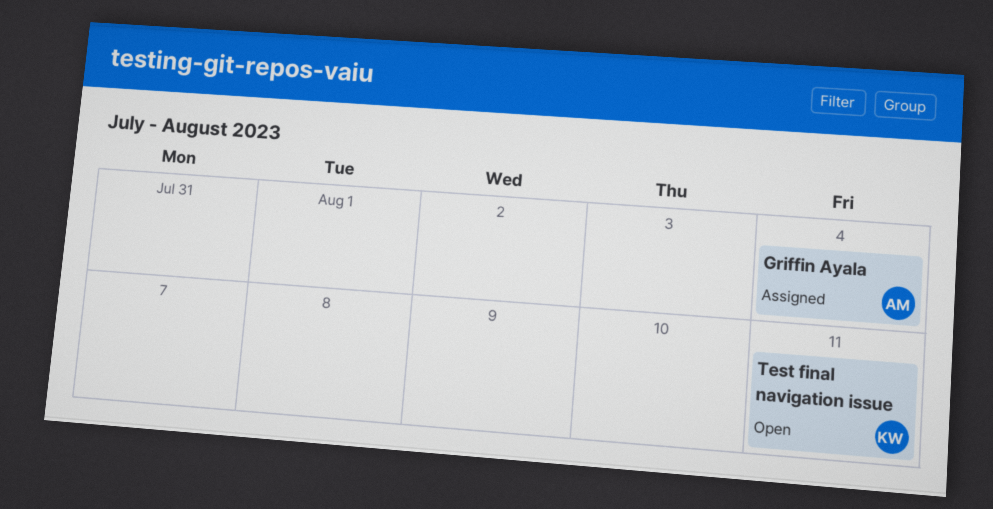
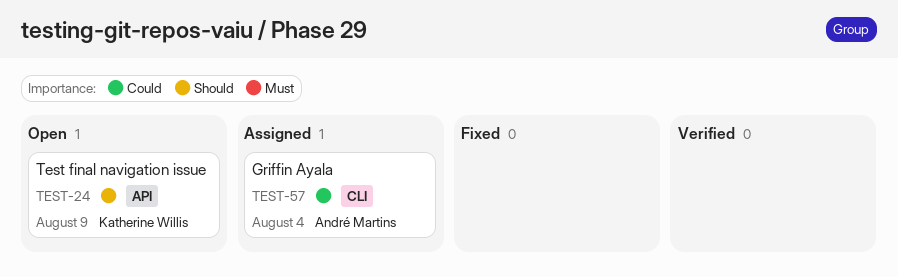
Test final navigation issue, due: Aug 11 -> Aug 9

